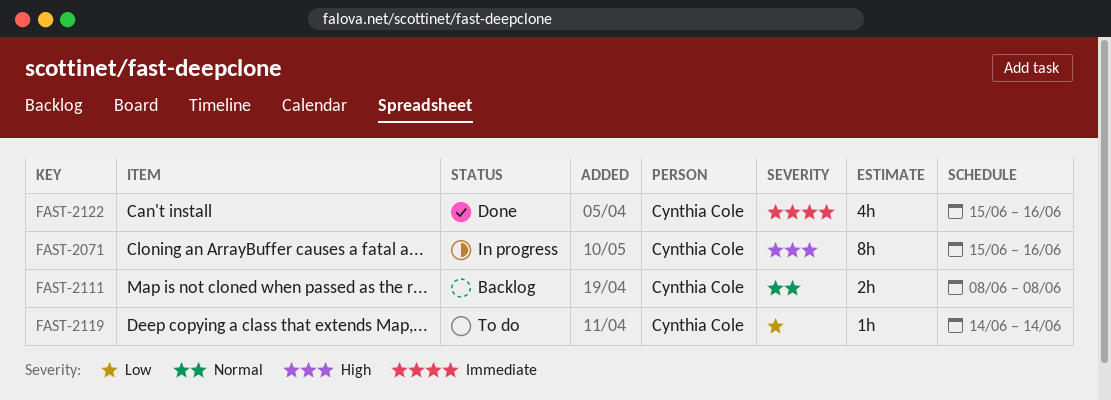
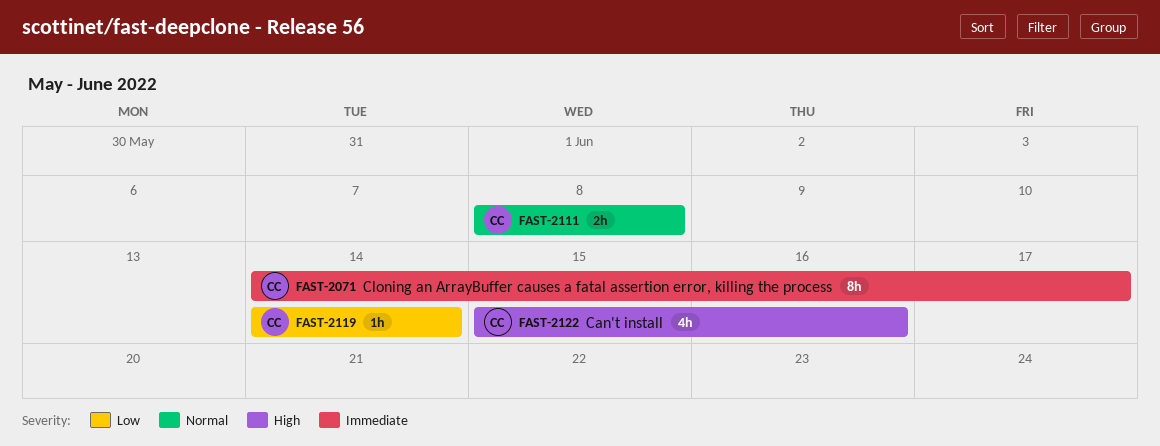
FAST-2071, priority: High -> Immediate
FAST-2071, start: Jun 15 -> Jun 14
FAST-2071, due: Jun 16 -> Jun 17
FAST-2122, priority: Immediate -> High

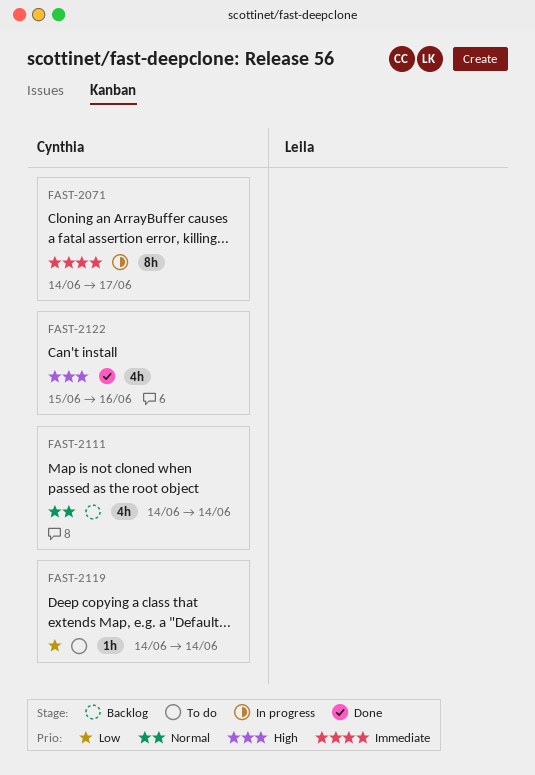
FAST-2111, estimate: 2h -> 4h
FAST-2111, start: Jun 8 -> Jun 14
FAST-2111, due: Jun 8 -> Jun 14

